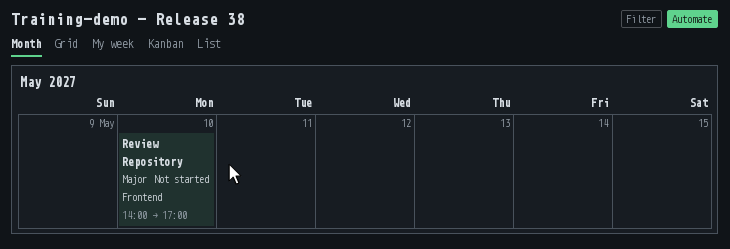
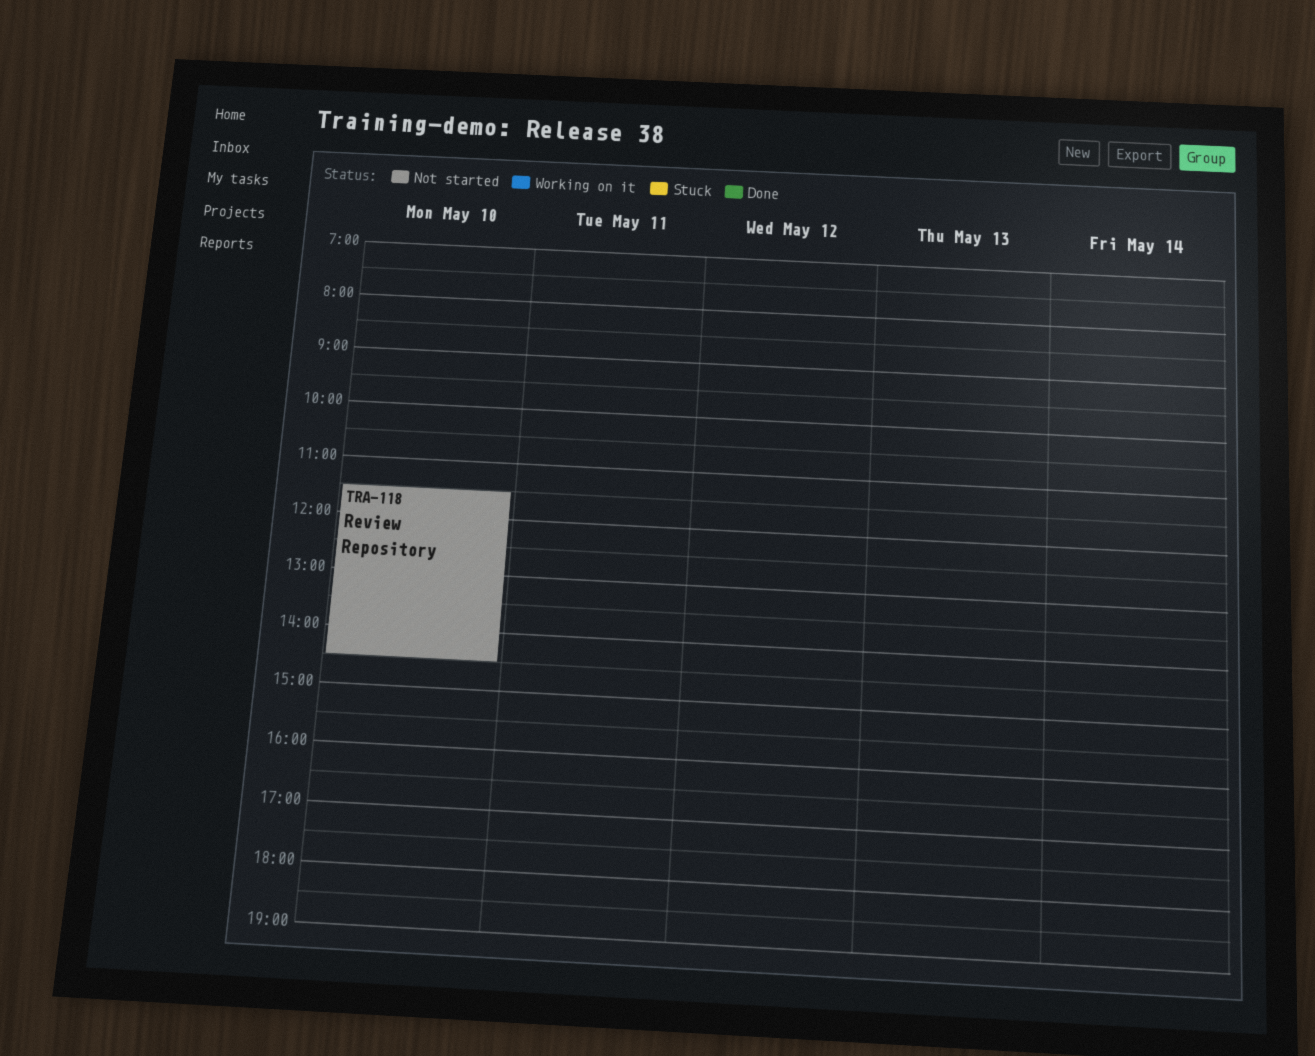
Review Repository, begins: 14:00 -> 11:30
Review Repository, ends: 17:00 -> 14:30

